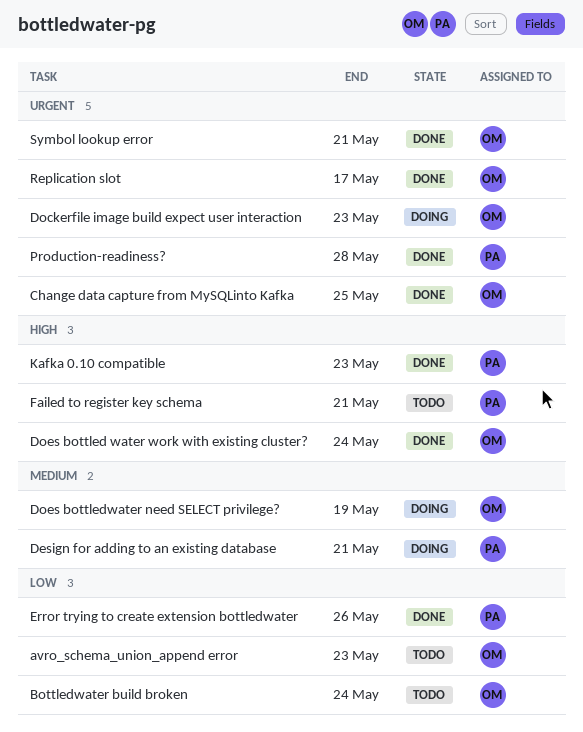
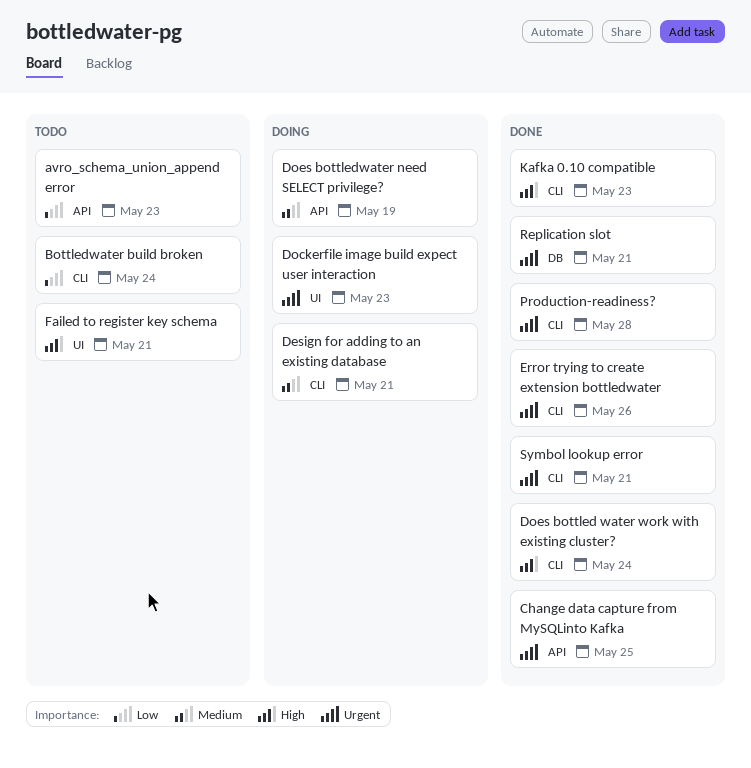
Error trying to create extension bottledwater, priority: Low -> Urgent
Replication slot, due: May 17 -> May 21

